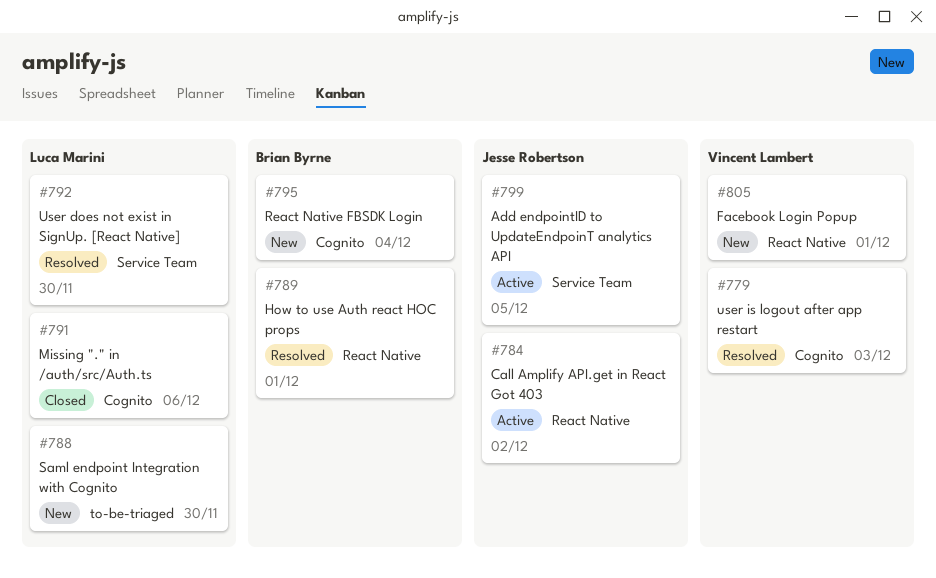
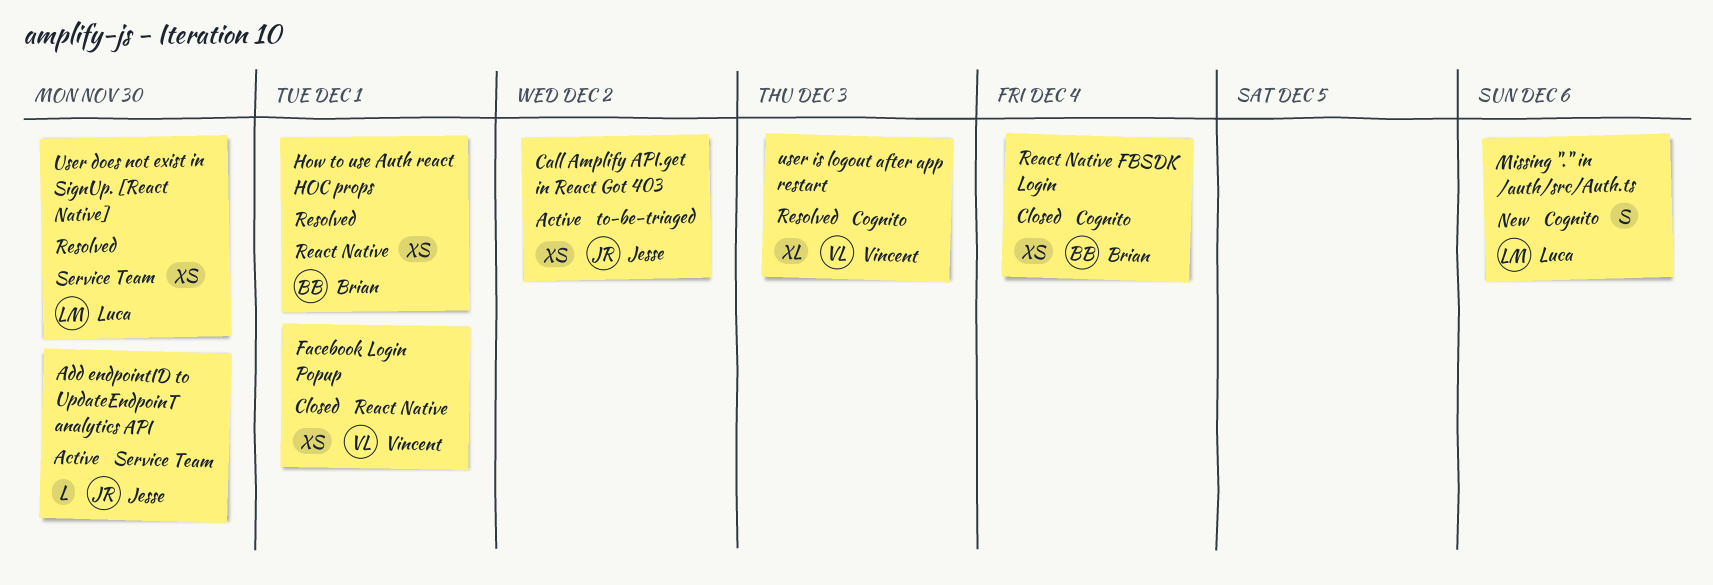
Add endpointID to UpdateEndpoinT analytics API, due: Dec 5 -> Nov 30
Call Amplify API.get in React Got 403, label: React Native -> to-be-triaged
Facebook Login Popup, status: New -> Closed
Missing "." in /auth/src/Auth.ts, status: Closed -> New
React Native FBSDK Login, status: New -> Closed
Saml endpoint Integration with Cognito: present -> none

